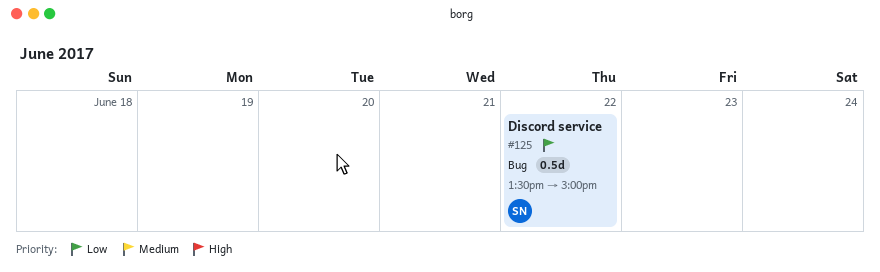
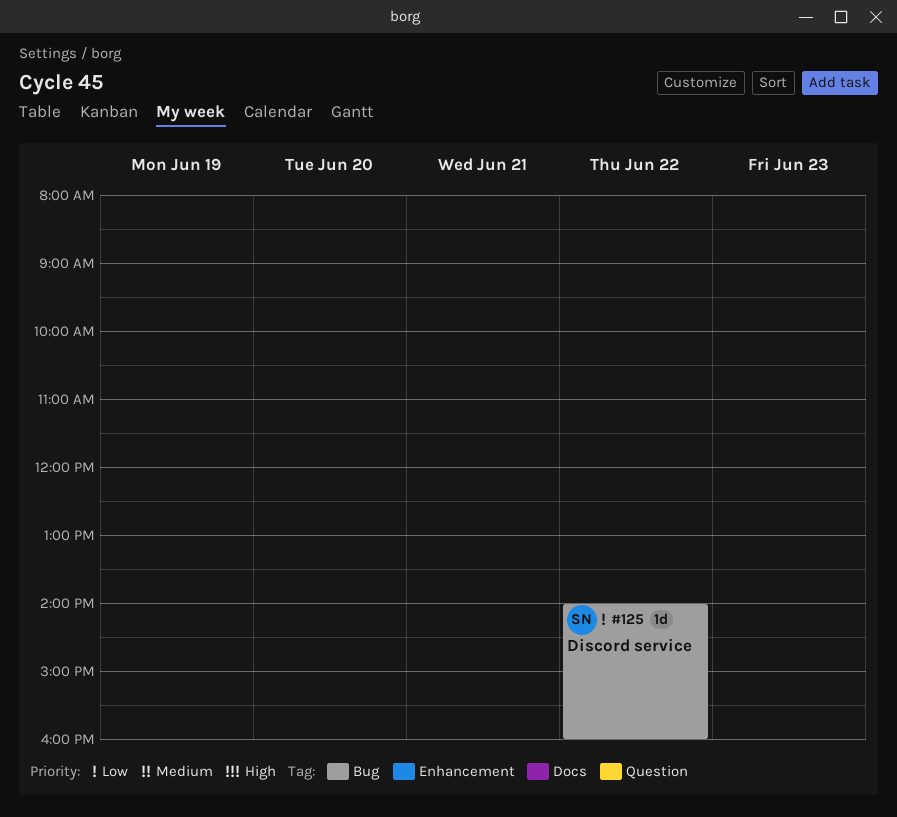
#125, estimate: 0.5d -> 1d
#125, begins: 13:30 -> 14:00
#125, ends: 15:00 -> 16:00

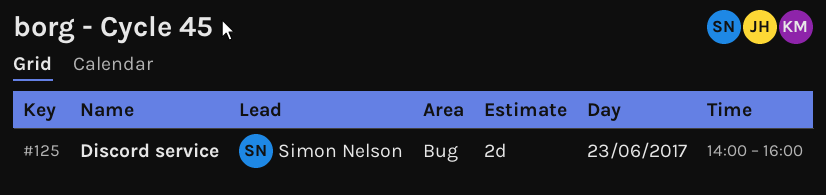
#125, estimate: 1d -> 2d
#125, day: Jun 22 -> Jun 23

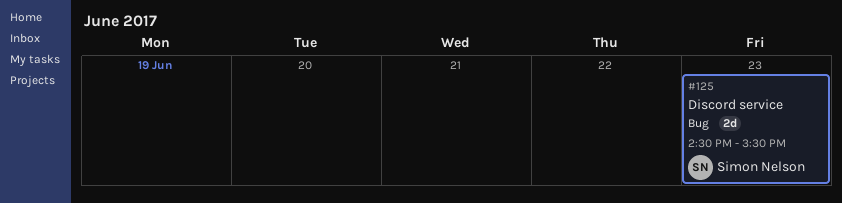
#125, begins: 14:00 -> 14:30
#125, ends: 16:00 -> 15:30

